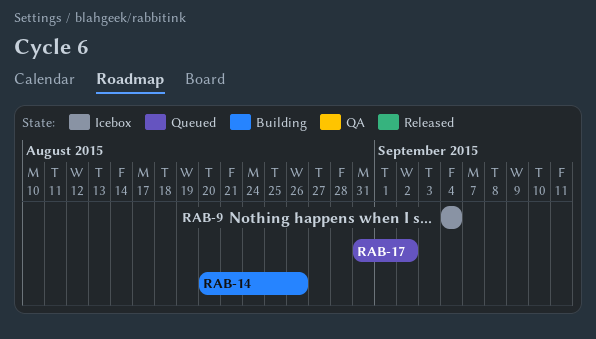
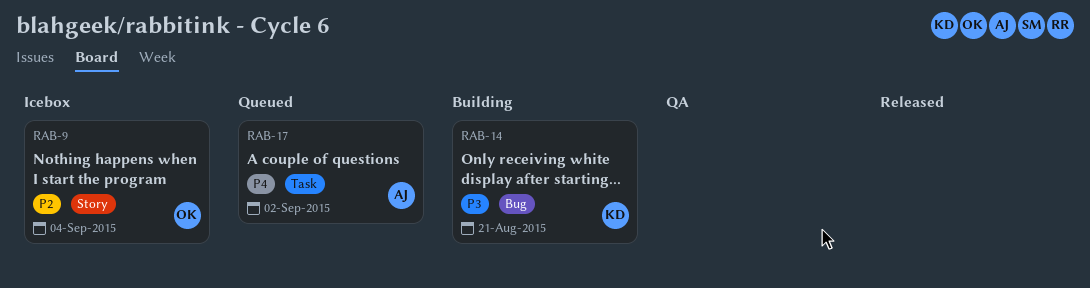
RAB-14, due: Aug 26 -> Aug 21

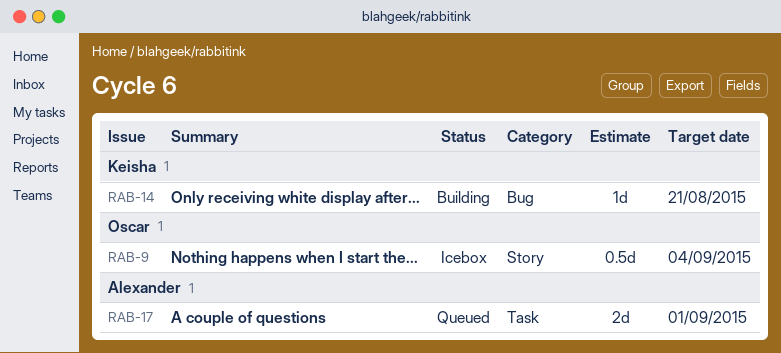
RAB-17, due: Sep 2 -> Sep 1

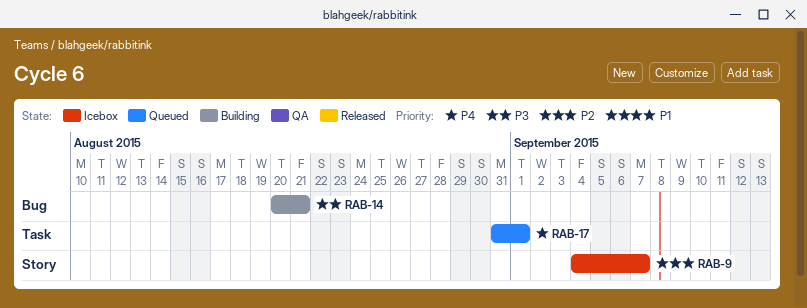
RAB-9, due: Sep 4 -> Sep 7

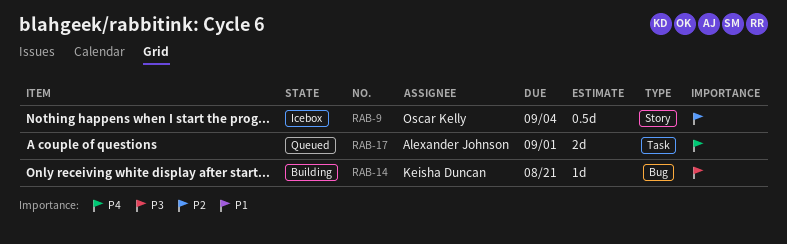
RAB-9, due: Sep 7 -> Sep 4

